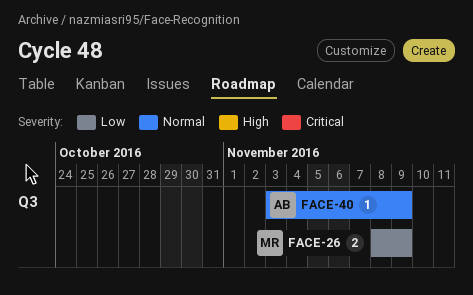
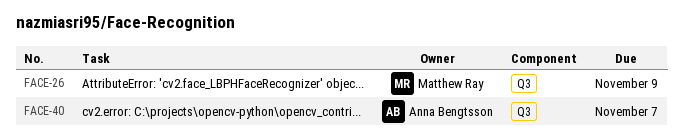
FACE-40, due: Nov 9 -> Nov 7

